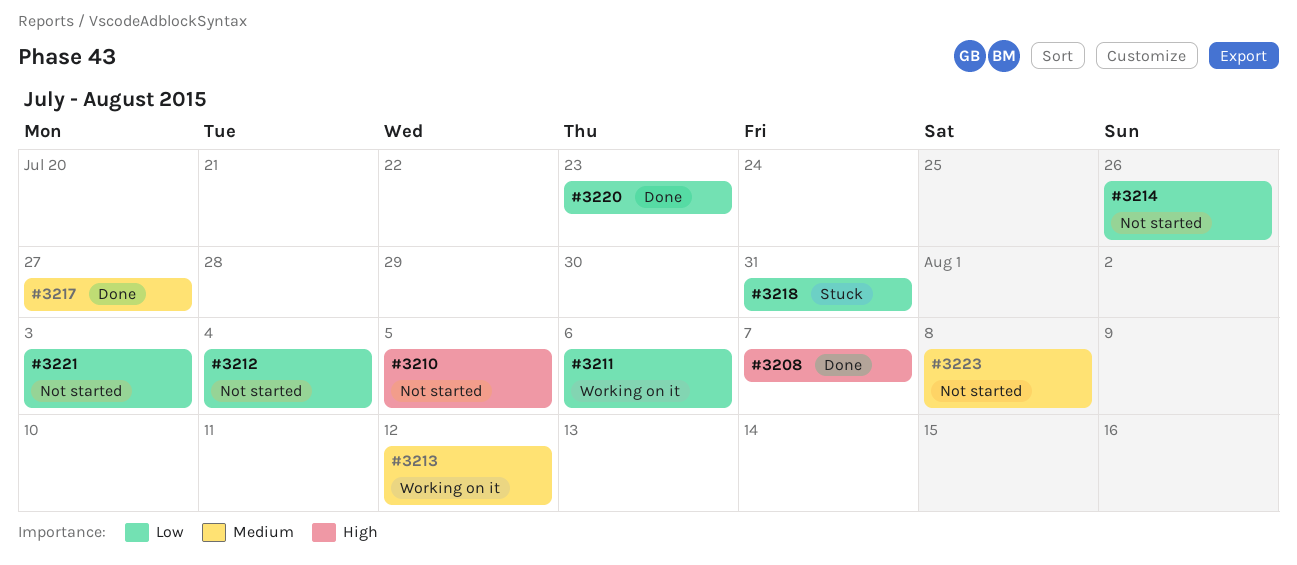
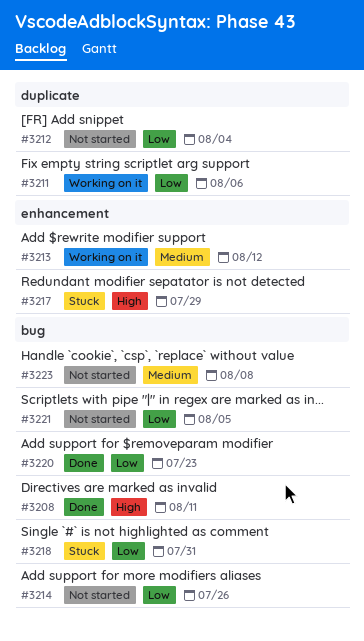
#3208, due: Aug 7 -> Aug 11
#3210: present -> none
#3217, status: Done -> Stuck
#3217, priority: Medium -> High
#3217, due: Jul 27 -> Jul 29
#3221, due: Aug 3 -> Aug 5

